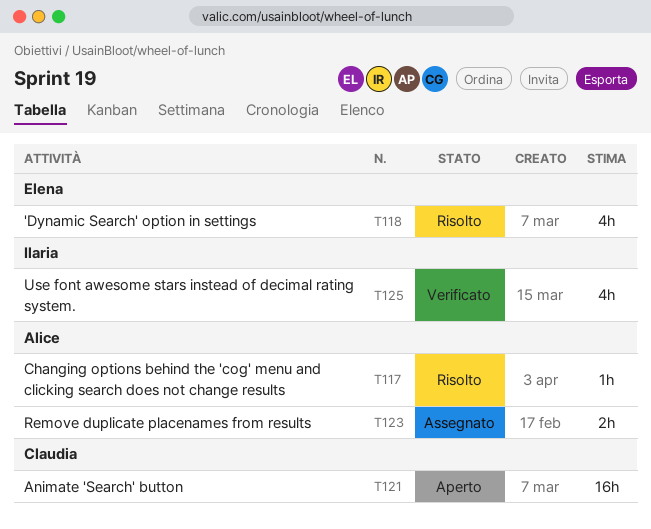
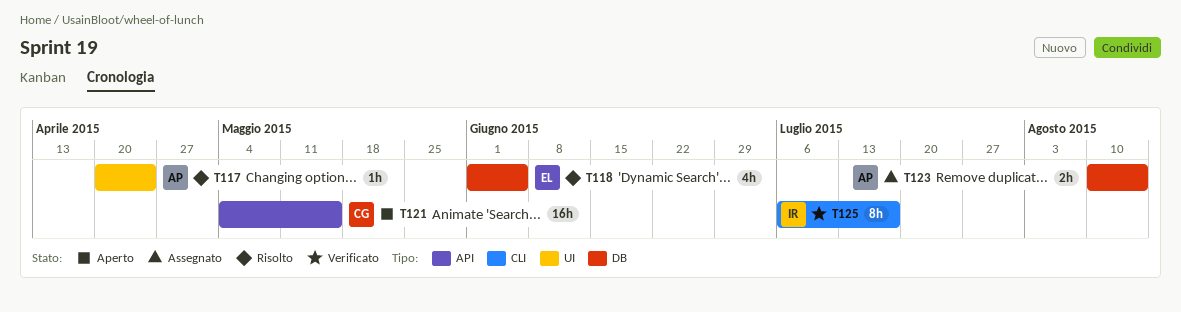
T125, estimate: 4h -> 8h

